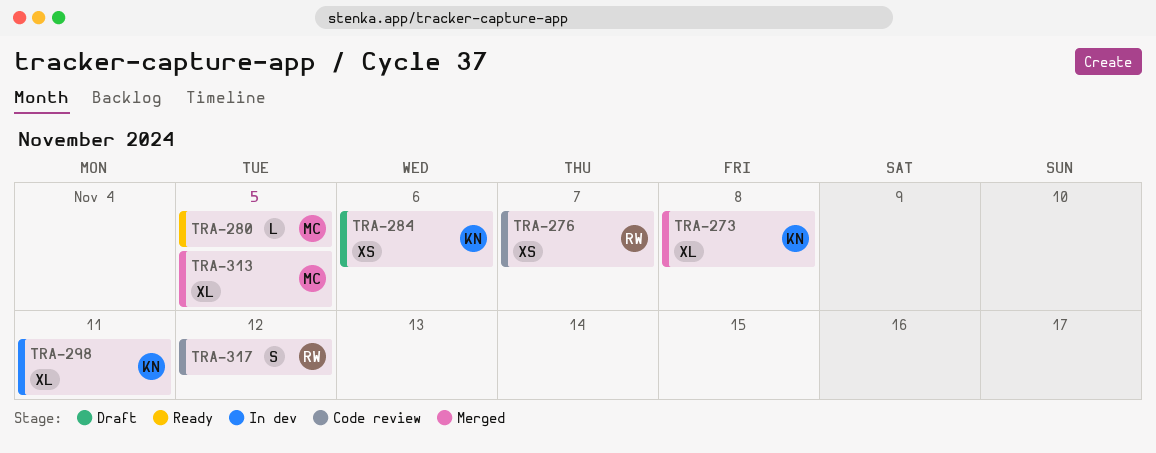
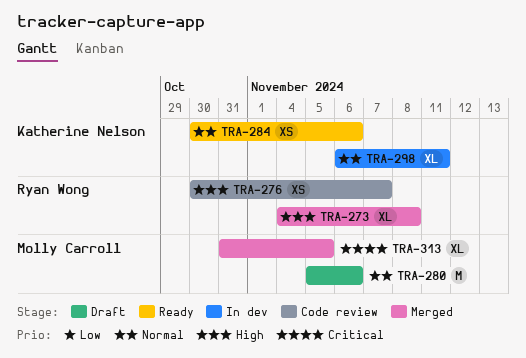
TRA-273, owner: Katherine Nelson -> Ryan Wong
TRA-280, status: Ready -> Draft
TRA-280, estimate: L -> M
TRA-280, due: Nov 5 -> Nov 6
TRA-284, status: Draft -> Ready
TRA-317: present -> none

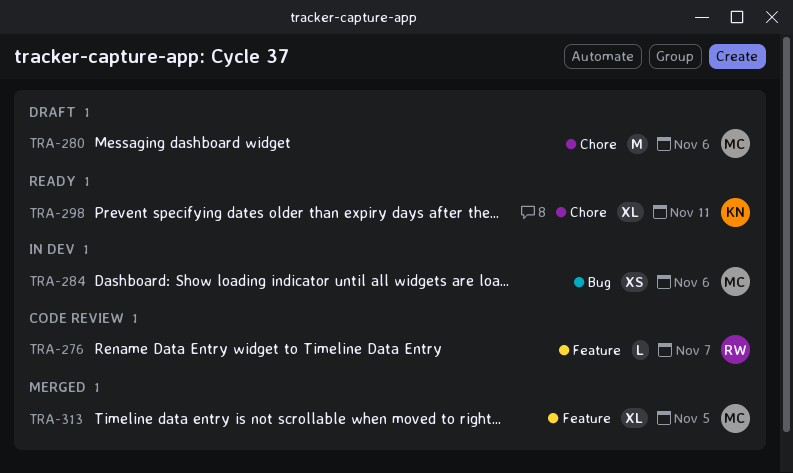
TRA-273: present -> none
TRA-276, estimate: XS -> L
TRA-284, status: Ready -> In dev
TRA-284, owner: Katherine Nelson -> Molly Carroll
TRA-298, status: In dev -> Ready

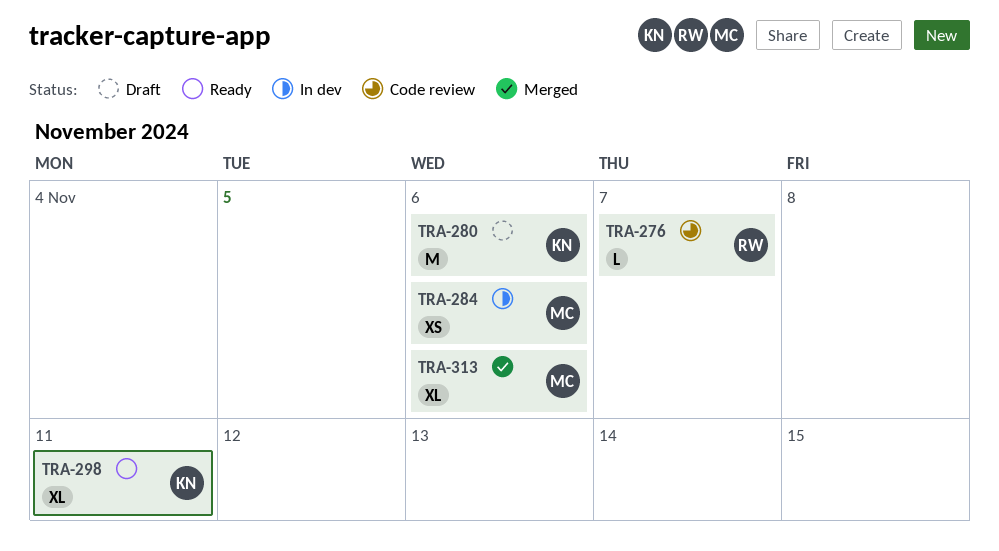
TRA-280, owner: MC -> KN
TRA-313, due: Nov 5 -> Nov 6

